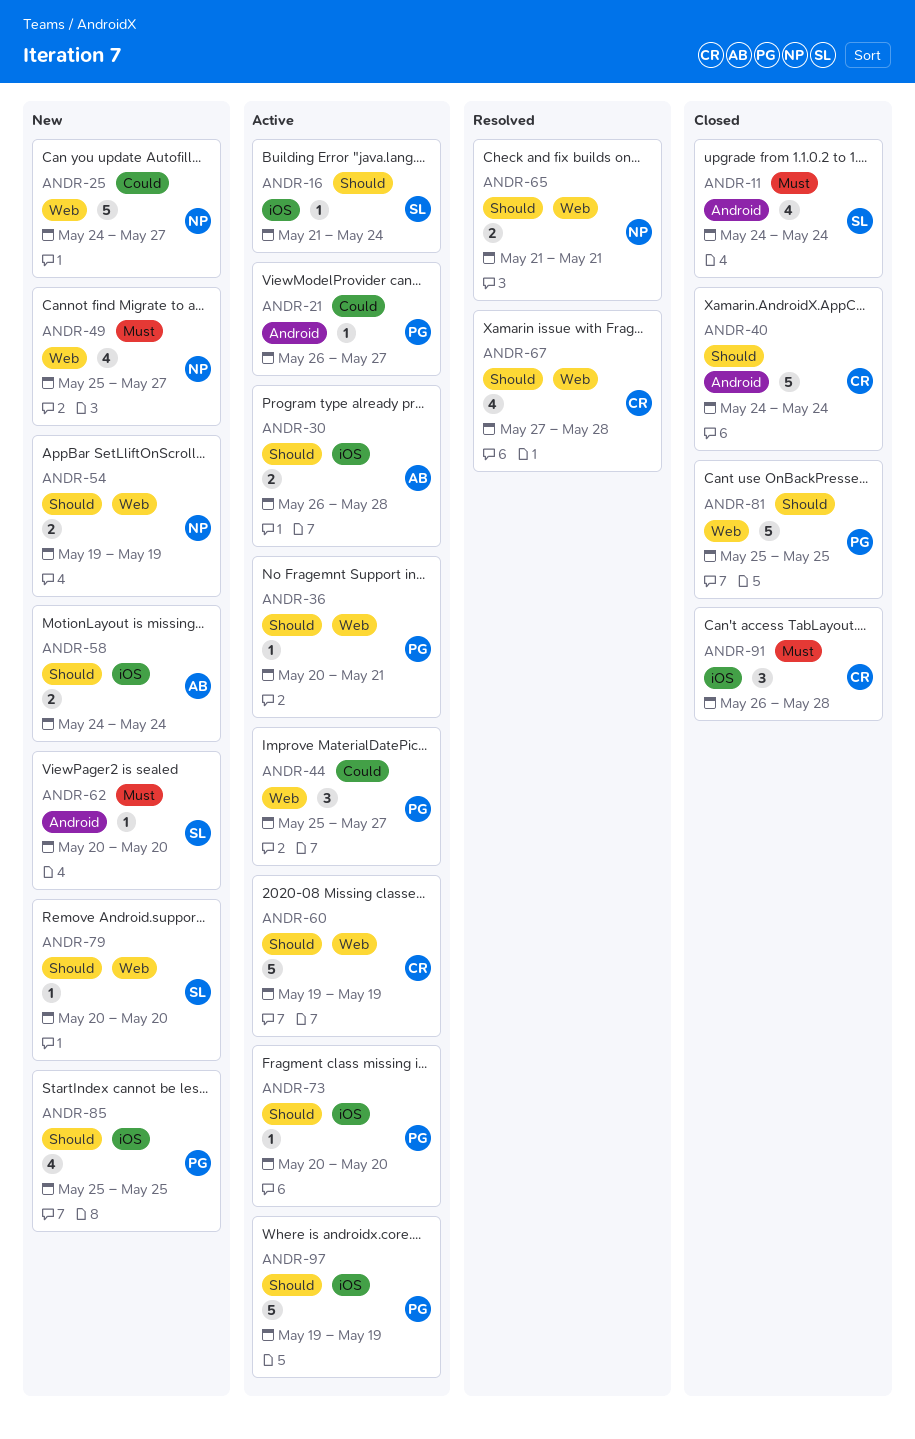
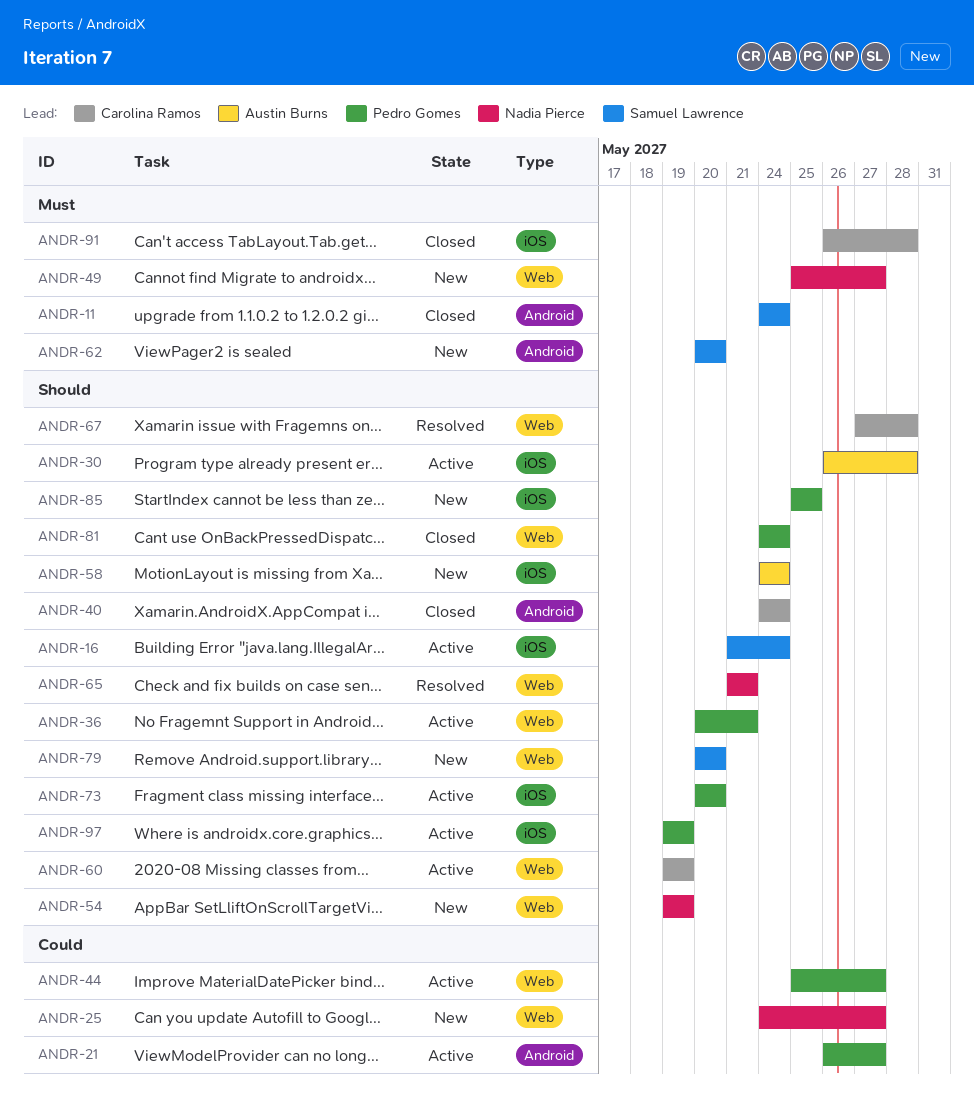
ANDR-81, start: May 25 -> May 24
ANDR-81, due: May 25 -> May 24

